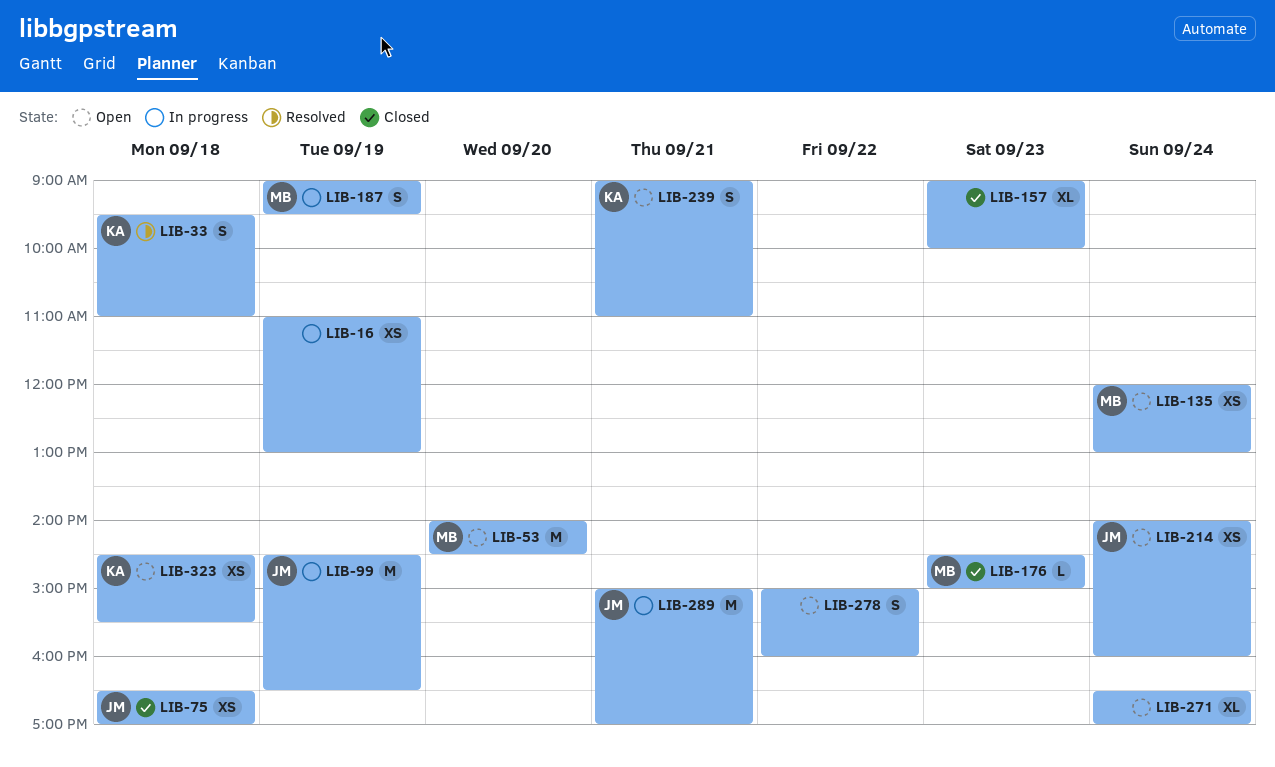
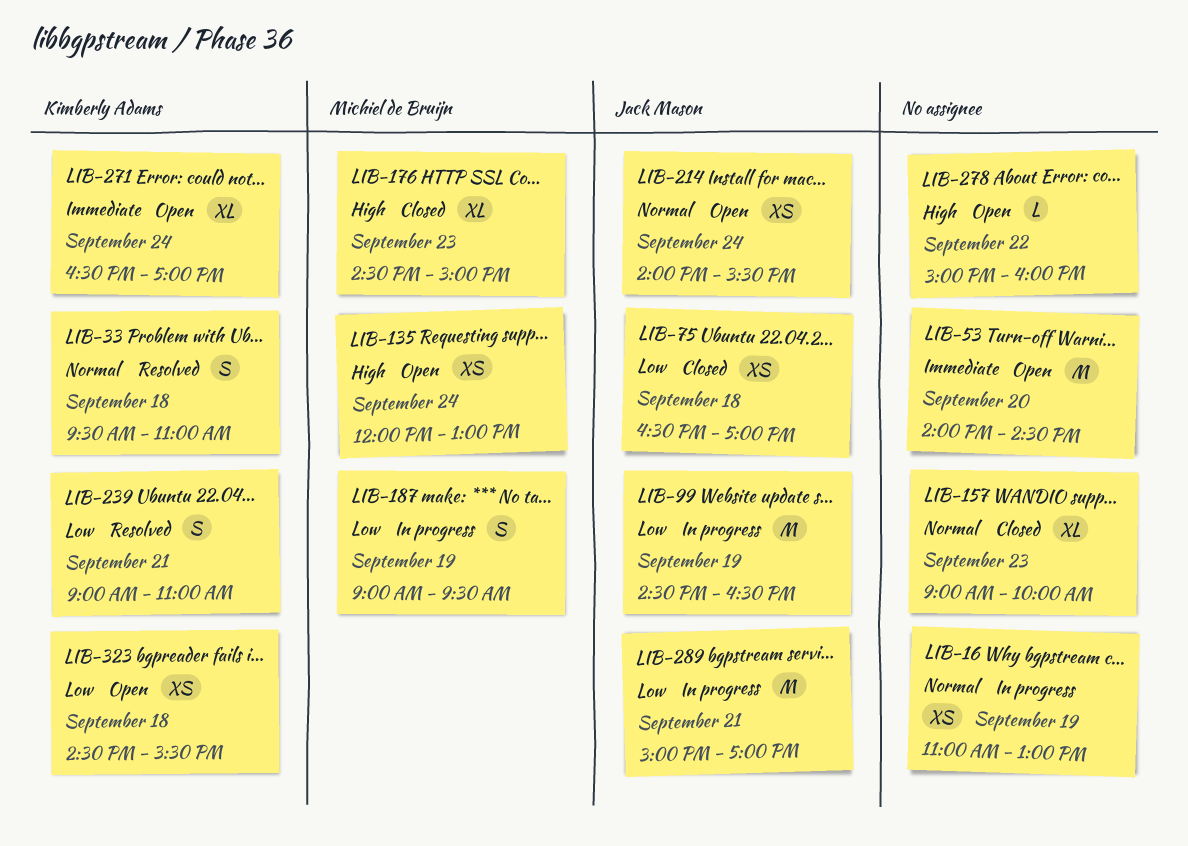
LIB-53, owner: Michiel de Bruijn -> none
LIB-176, estimate: L -> XL
LIB-214, ends: 16:00 -> 15:30
LIB-239, status: Open -> Resolved
LIB-271, owner: none -> Kimberly Adams
LIB-278, estimate: S -> L

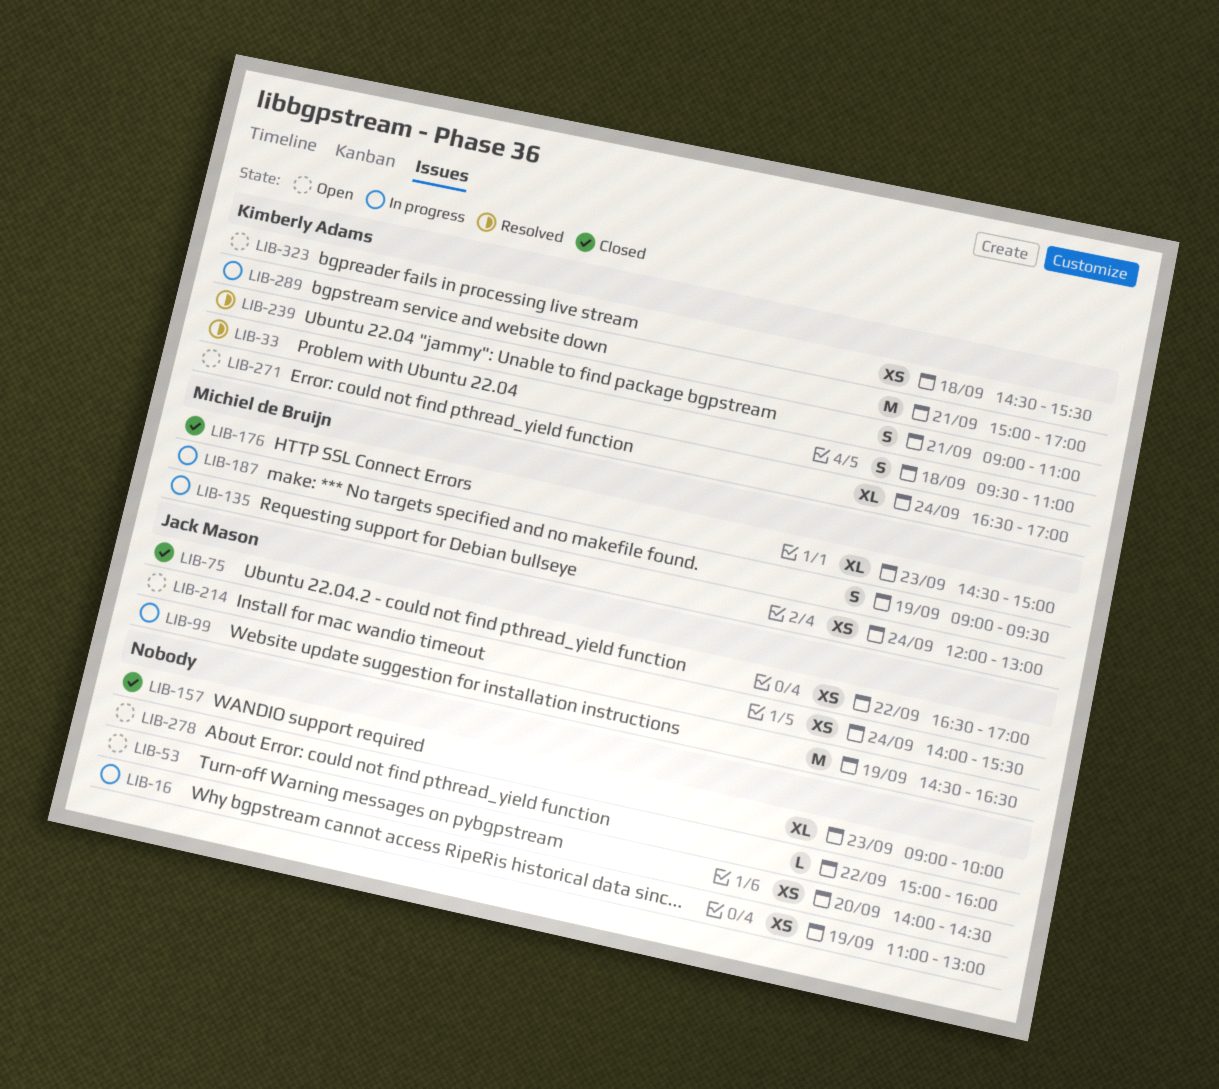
LIB-53, estimate: M -> XS
LIB-75, day: Sep 18 -> Sep 22
LIB-135, status: Open -> In progress
LIB-289, owner: Jack Mason -> Kimberly Adams

